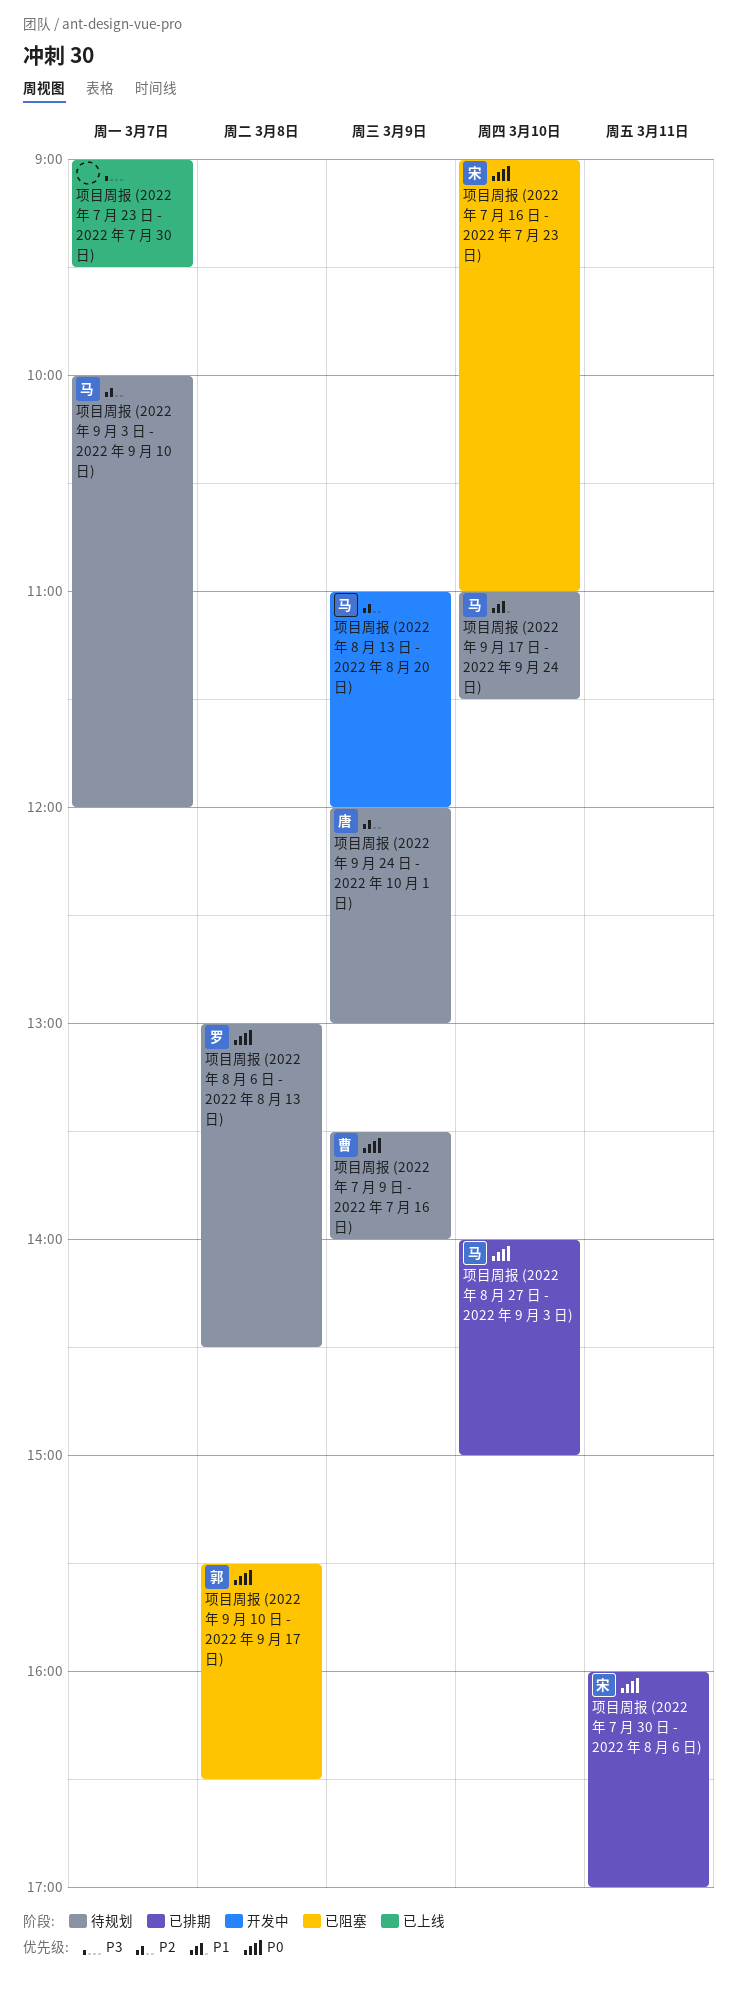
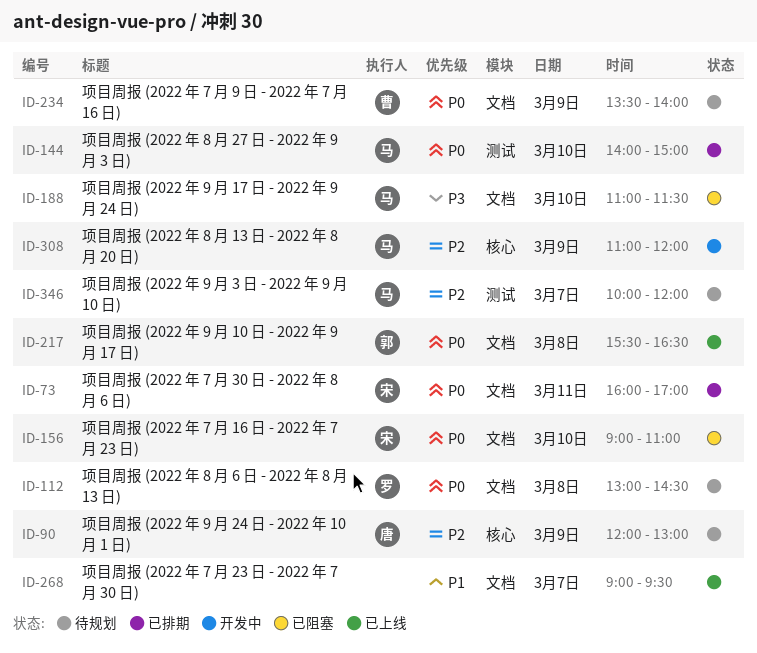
项目周报 (2022 年 7 月 23 日 - 2022 年 7 月 30 日), priority: P3 -> P1
项目周报 (2022 年 9 月 10 日 - 2022 年 9 月 17 日), status: 已阻塞 -> 已上线
项目周报 (2022 年 9 月 17 日 - 2022 年 9 月 24 日), status: 待规划 -> 已阻塞
项目周报 (2022 年 9 月 17 日 - 2022 年 9 月 24 日), priority: P1 -> P3

